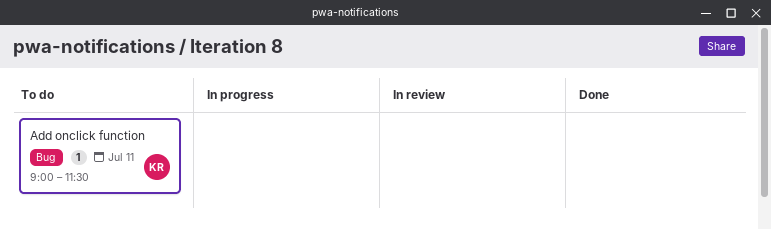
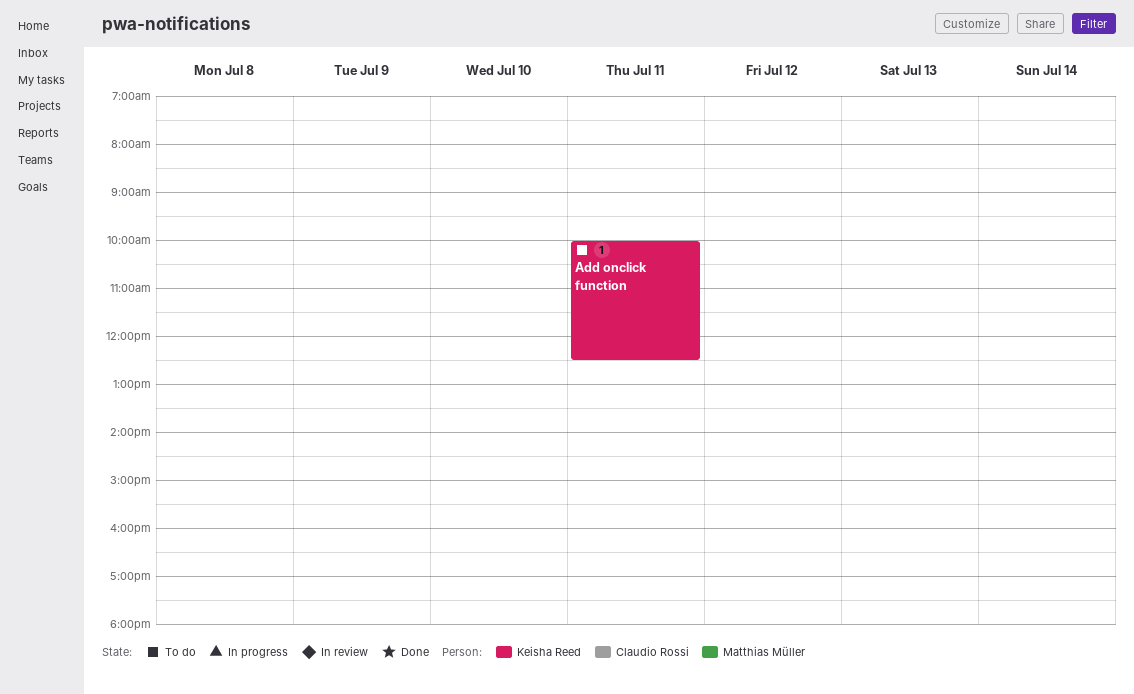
Add onclick function, begins: 09:00 -> 10:00
Add onclick function, ends: 11:30 -> 12:30

